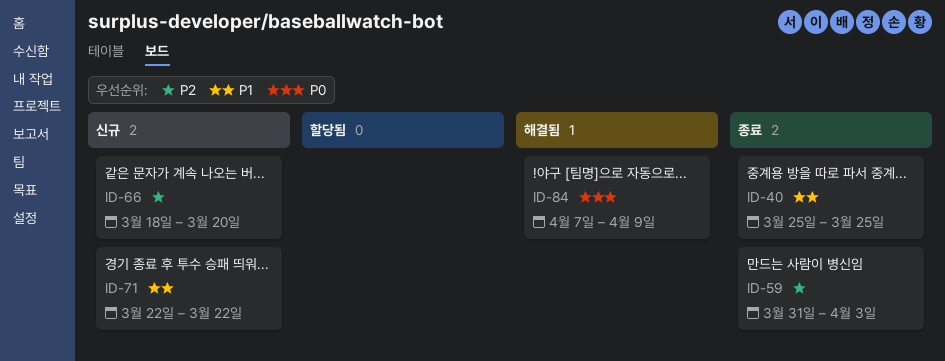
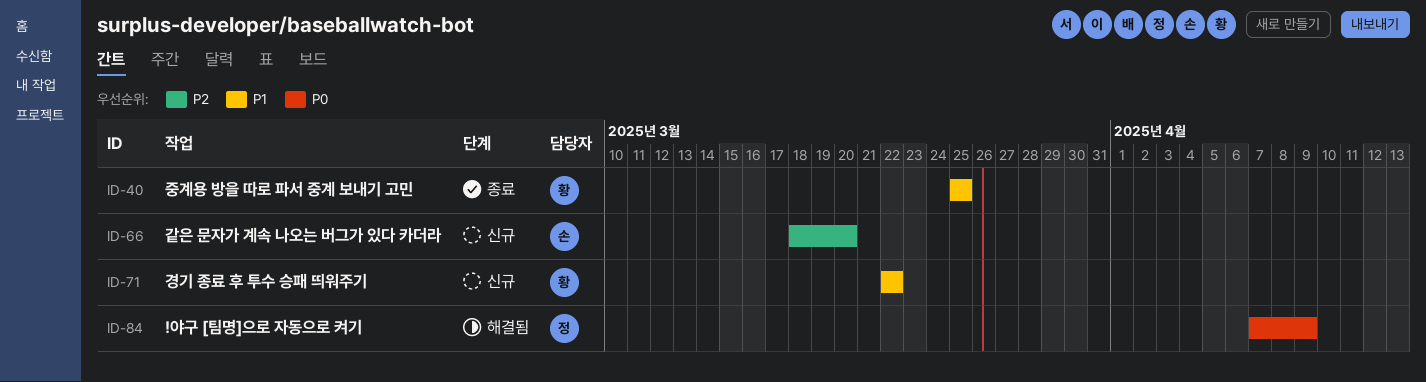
ID-59: present -> none

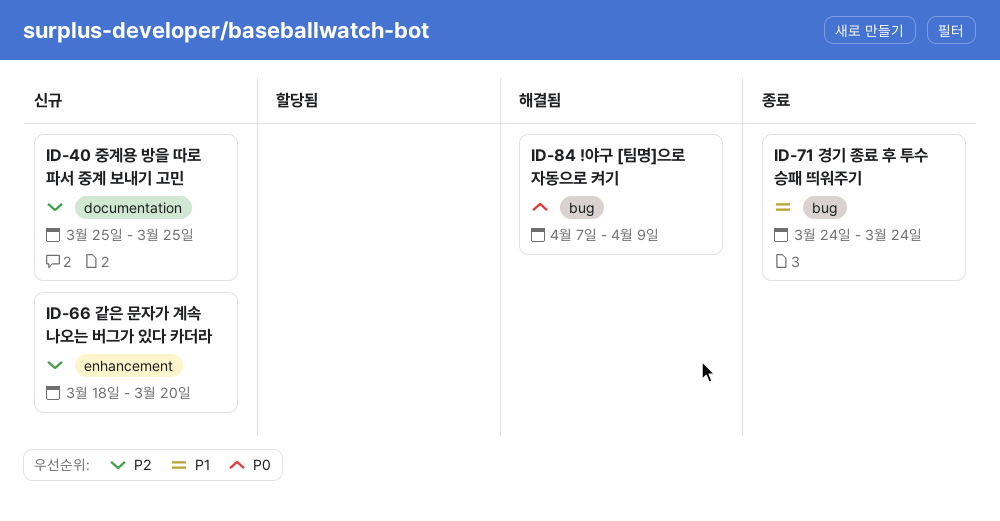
ID-40, status: 종료 -> 신규
ID-40, priority: P1 -> P2
ID-71, status: 신규 -> 종료
ID-71, start: Mar 22 -> Mar 24
ID-71, due: Mar 22 -> Mar 24

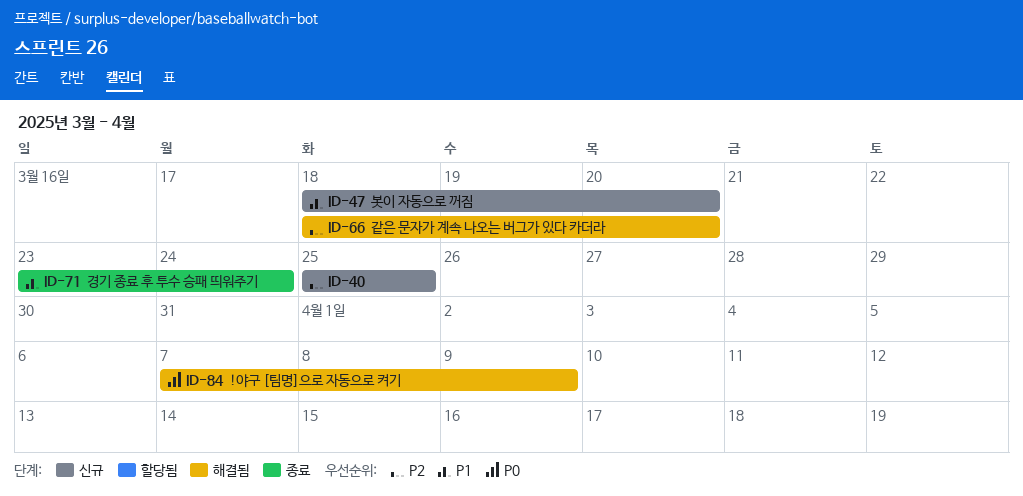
ID-47: none -> present
ID-66, status: 신규 -> 해결됨
ID-71, start: Mar 24 -> Mar 23

